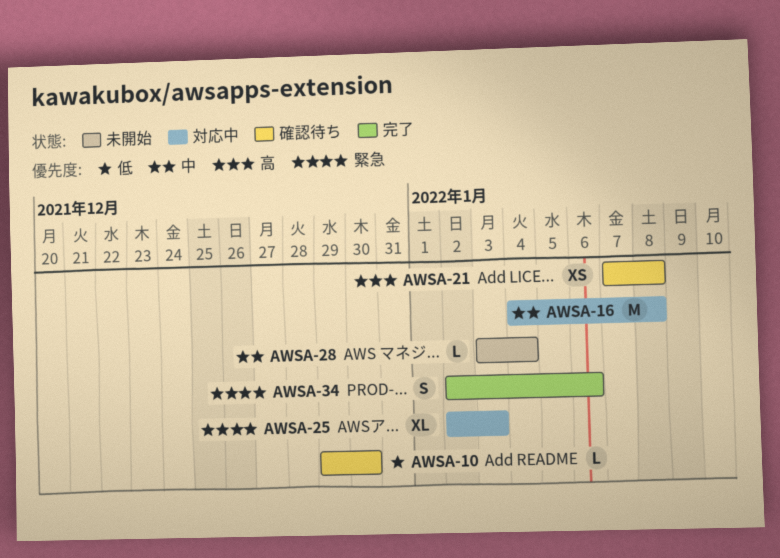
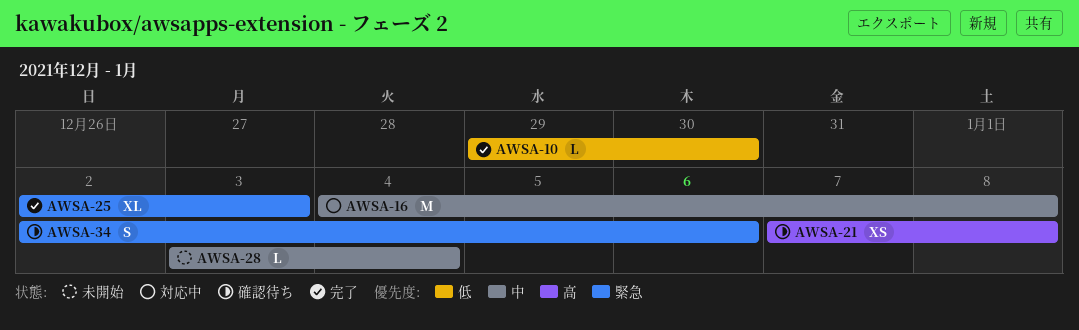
AWSA-10, status: 確認待ち -> 完了
AWSA-25, status: 対応中 -> 完了
AWSA-34, status: 完了 -> 確認待ち

